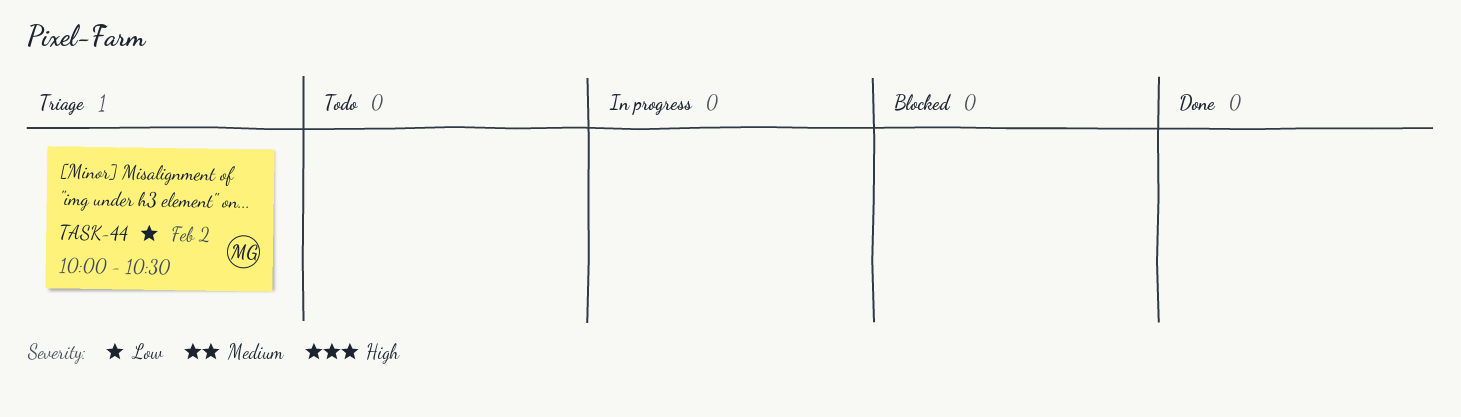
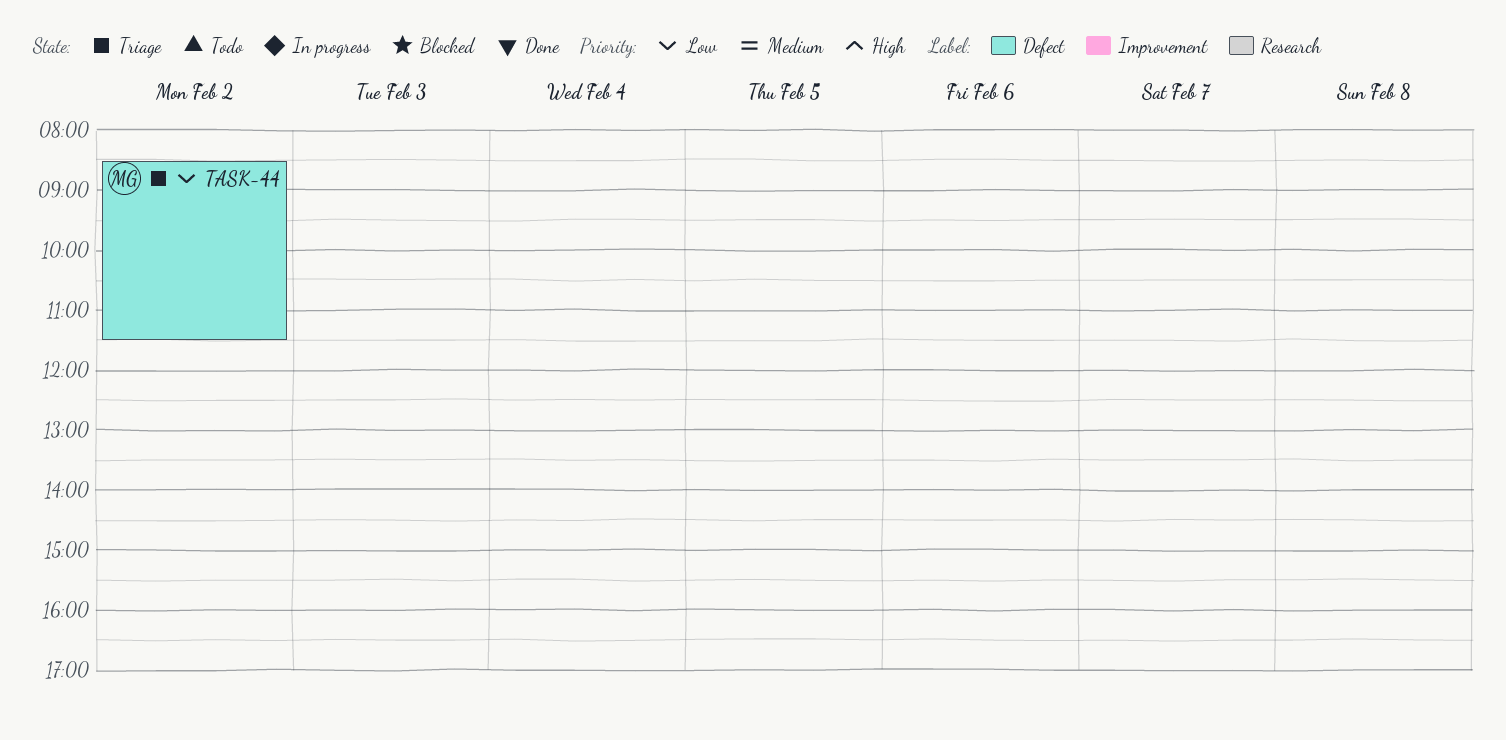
TASK-44, begins: 10:00 -> 08:30
TASK-44, ends: 10:30 -> 11:30

